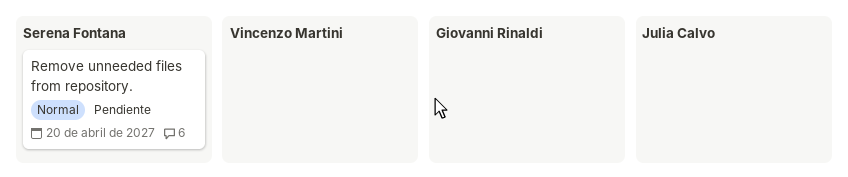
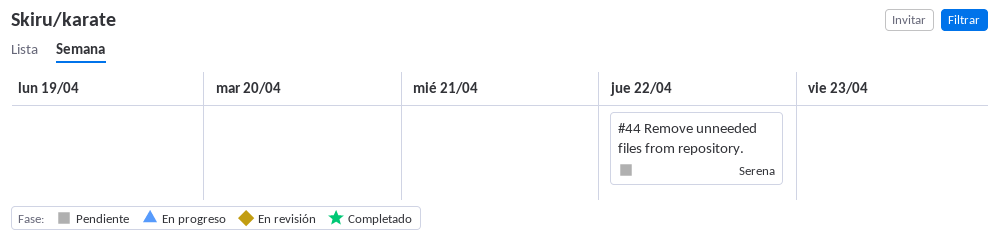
Remove unneeded files from repository., due: Apr 20 -> Apr 22

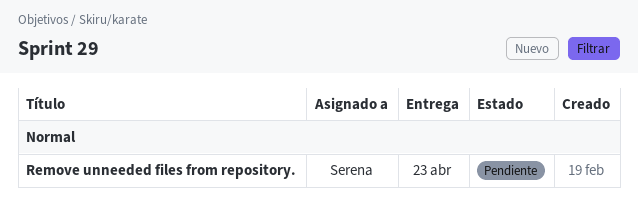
Remove unneeded files from repository., due: Apr 22 -> Apr 23

